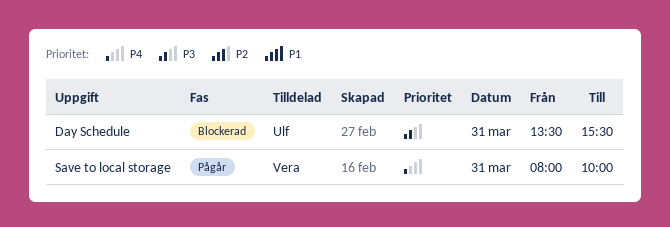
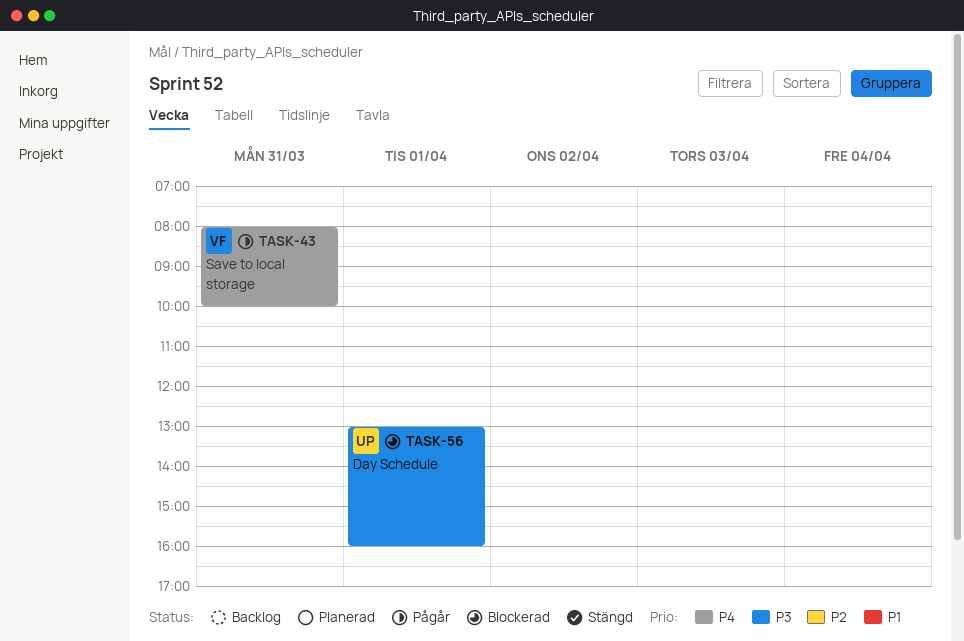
Day Schedule, day: Mar 31 -> Apr 1
Day Schedule, begins: 13:30 -> 13:00
Day Schedule, ends: 15:30 -> 16:00

